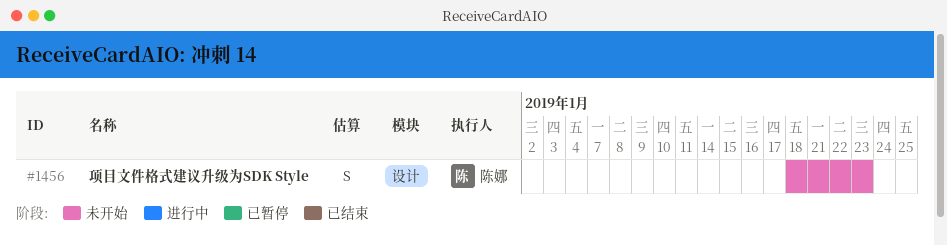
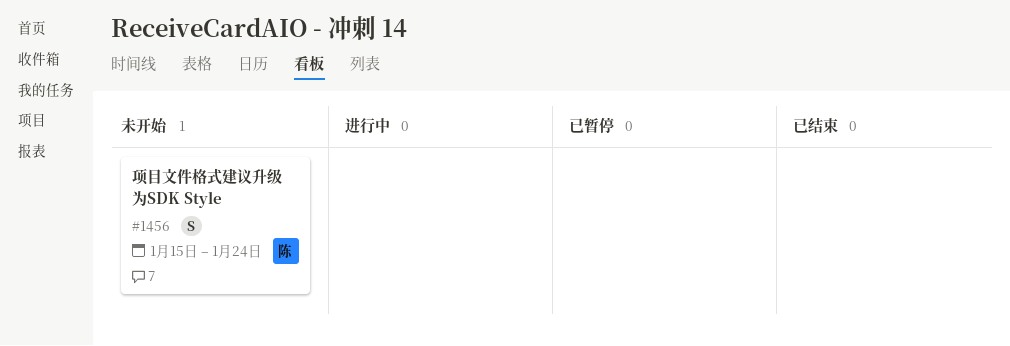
#1456, start: Jan 18 -> Jan 15
#1456, due: Jan 23 -> Jan 24

